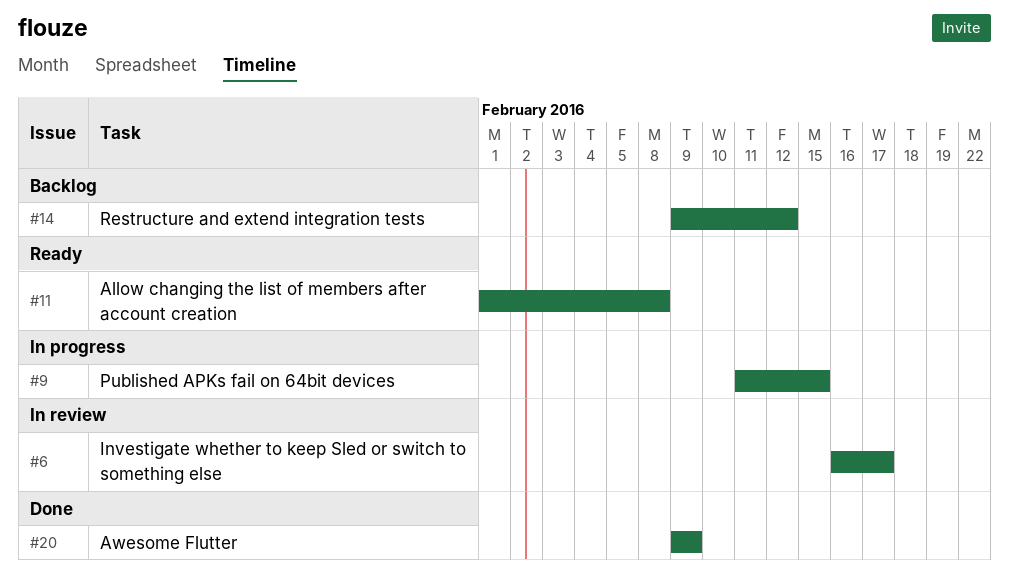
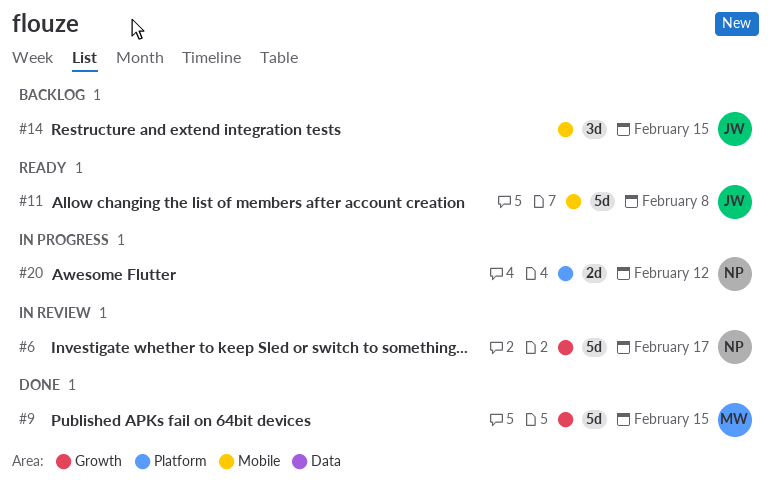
#9, status: In progress -> Done
#14, due: Feb 12 -> Feb 15
#20, status: Done -> In progress
#20, due: Feb 9 -> Feb 12

